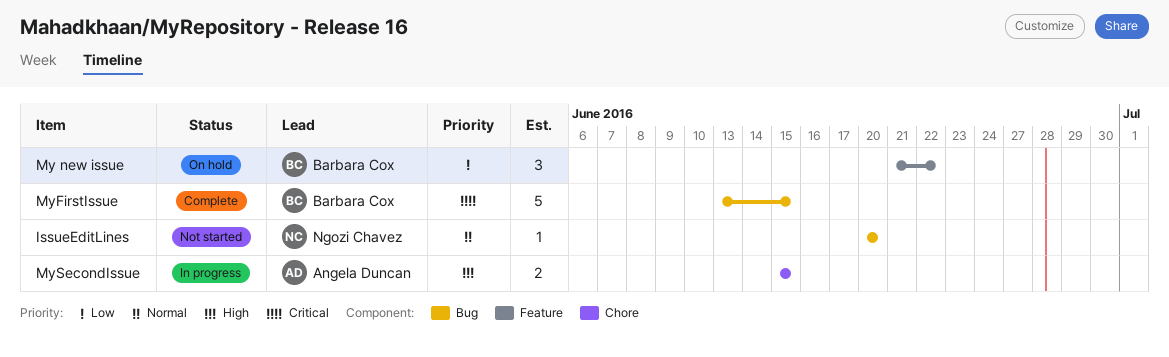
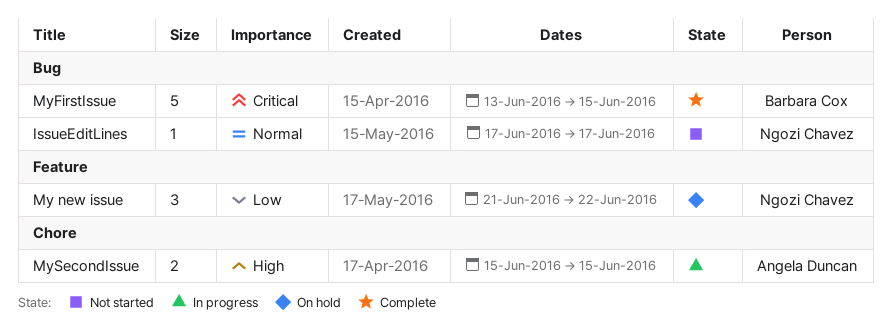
IssueEditLines, start: Jun 20 -> Jun 17
IssueEditLines, due: Jun 20 -> Jun 17
My new issue, owner: Barbara Cox -> Ngozi Chavez

